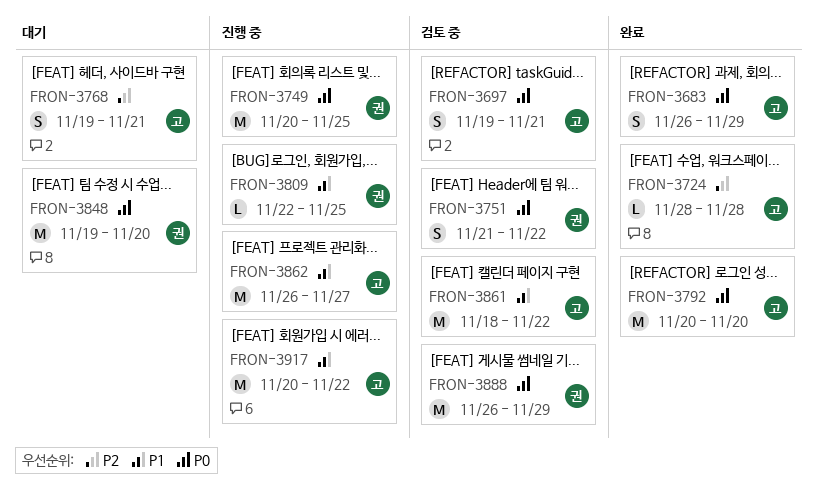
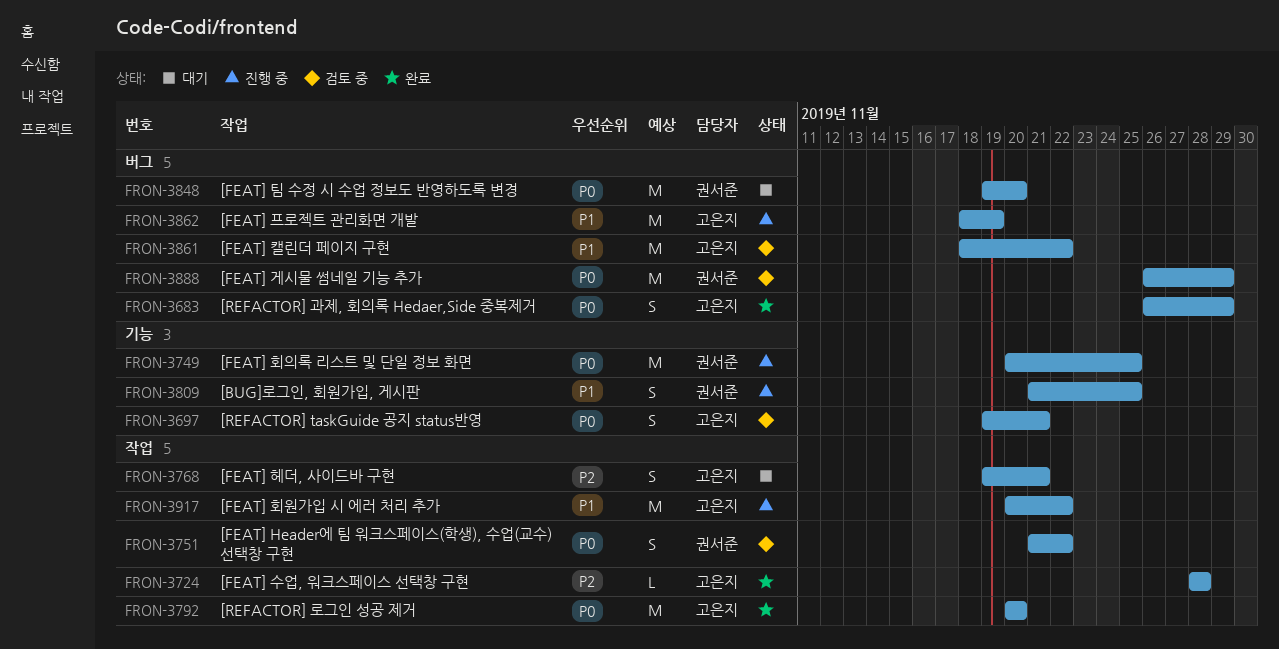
FRON-3809, estimate: L -> S
FRON-3809, start: Nov 22 -> Nov 21
FRON-3862, start: Nov 26 -> Nov 18
FRON-3862, due: Nov 27 -> Nov 19

